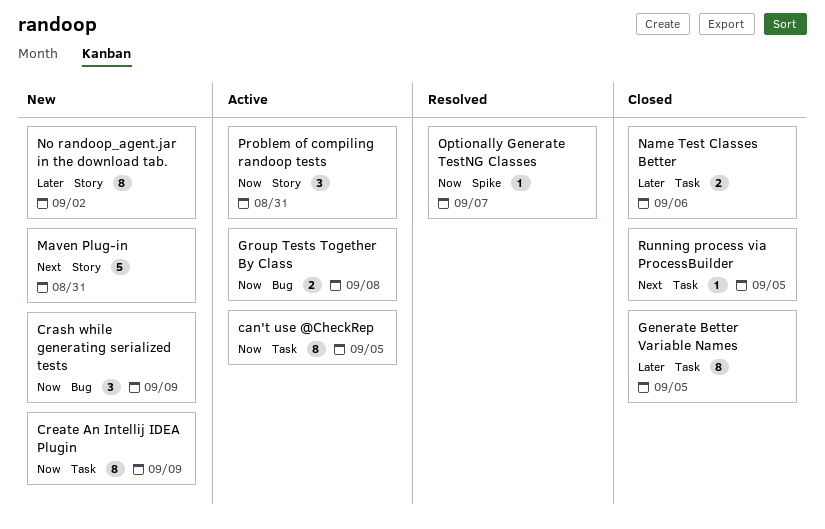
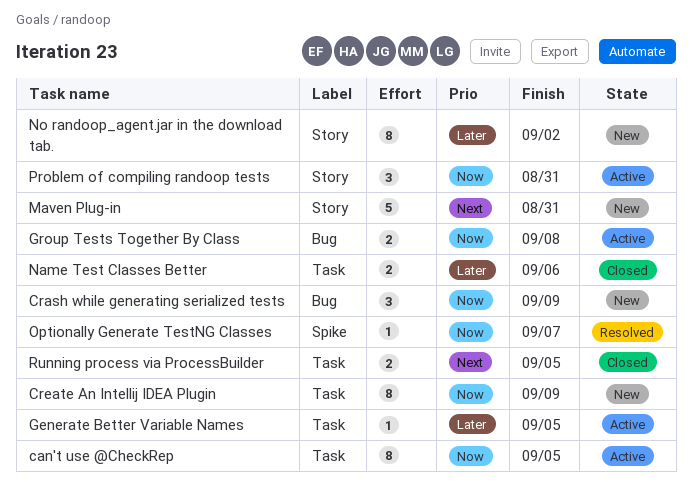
Generate Better Variable Names, status: Closed -> Active
Generate Better Variable Names, estimate: 8 -> 1
Running process via ProcessBuilder, estimate: 1 -> 2

